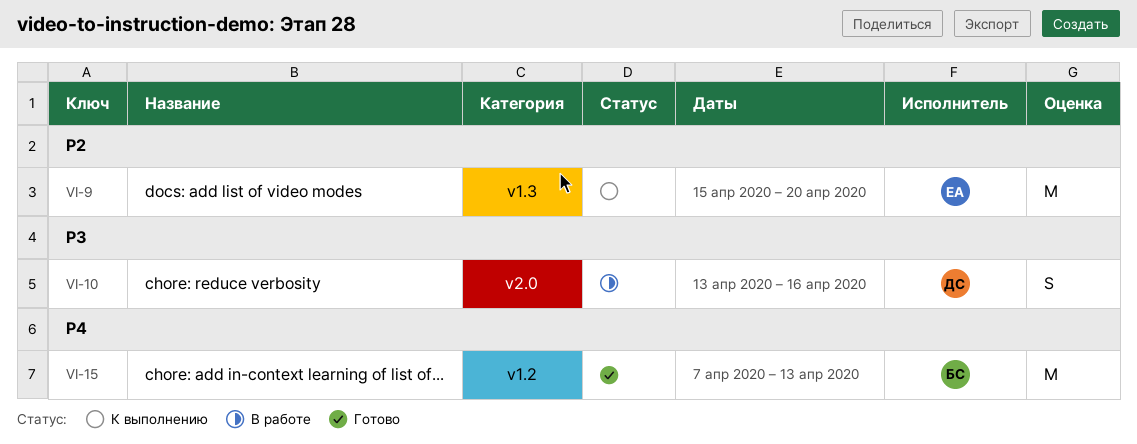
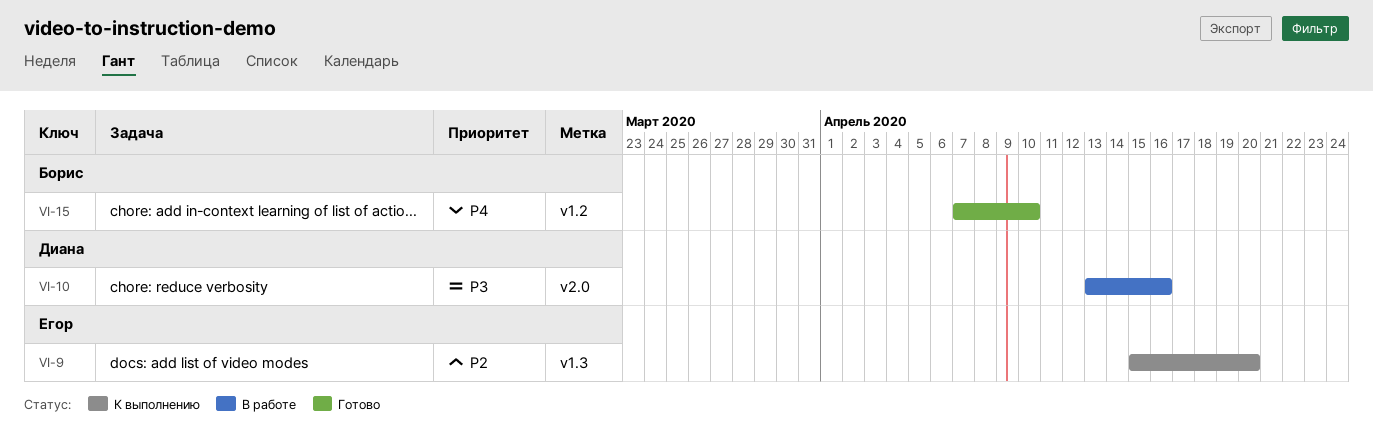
VI-15, due: Apr 13 -> Apr 10

